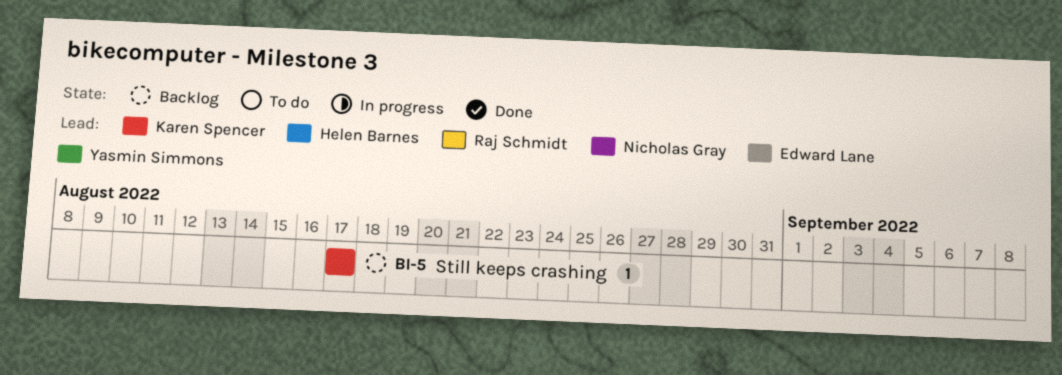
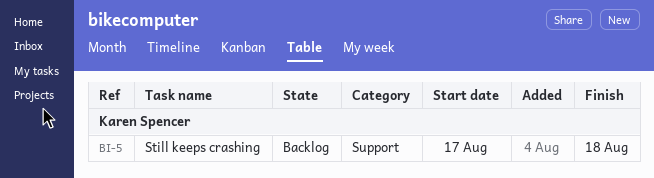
BI-5, due: Aug 17 -> Aug 18

